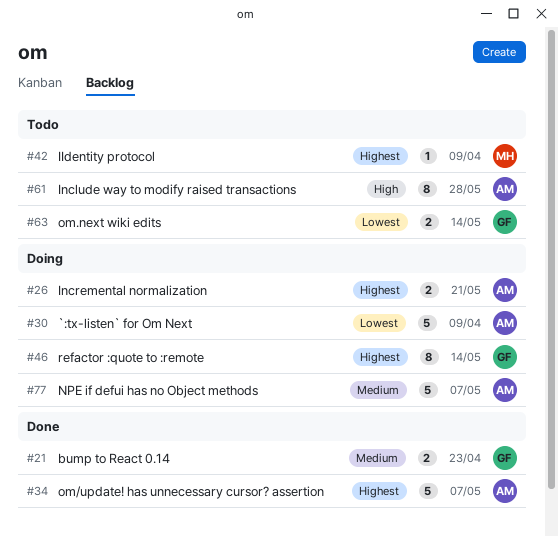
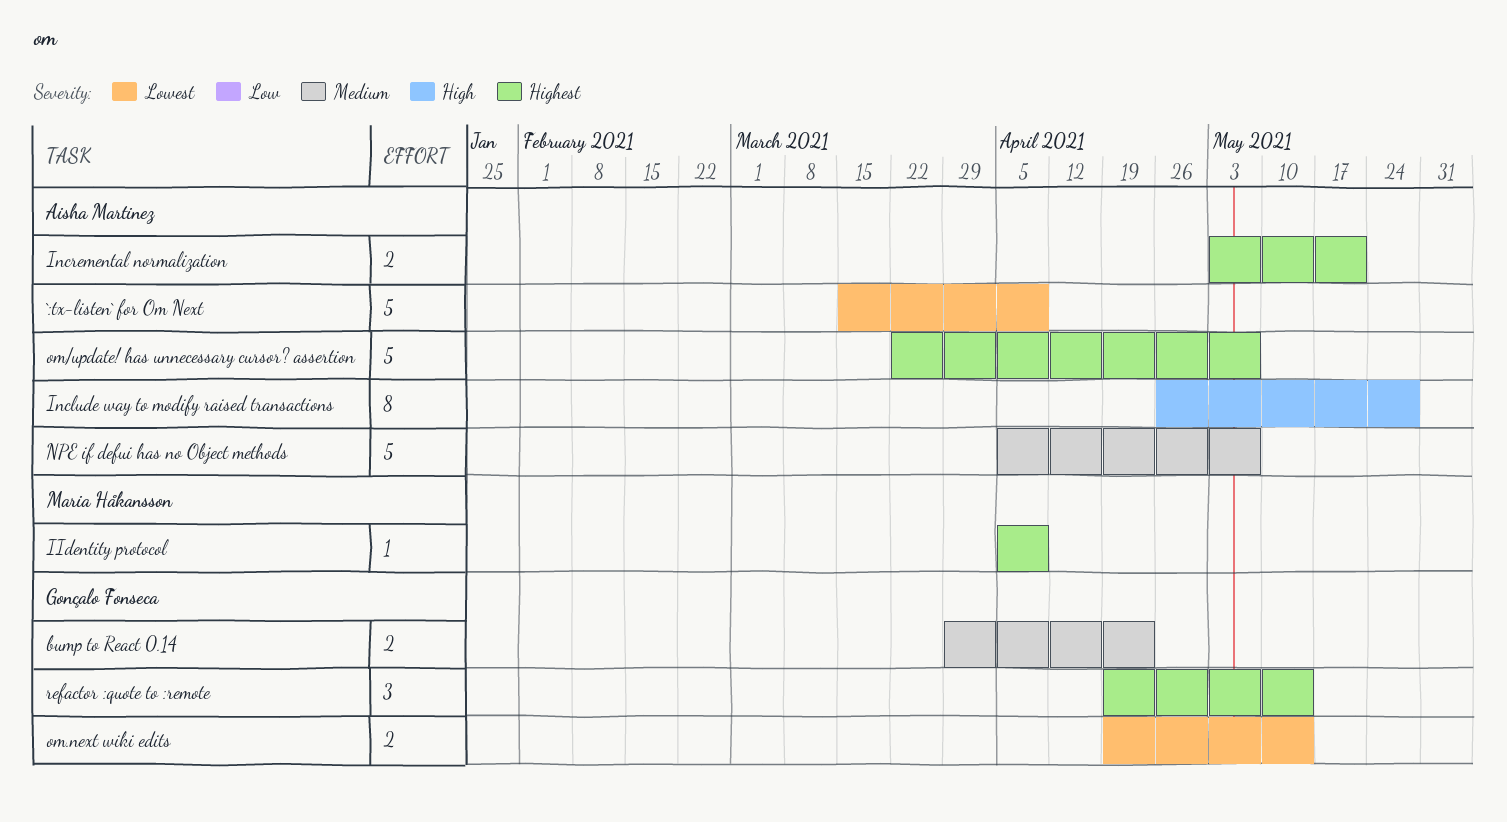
refactor :quote to :remote, estimate: 8 -> 3

